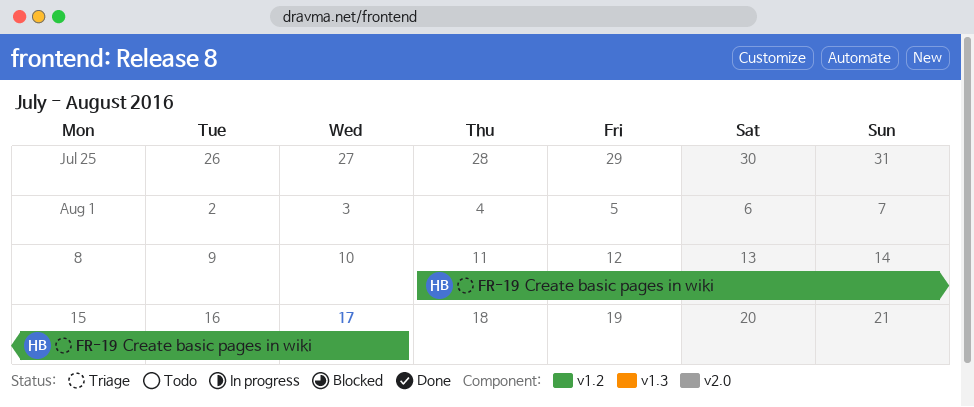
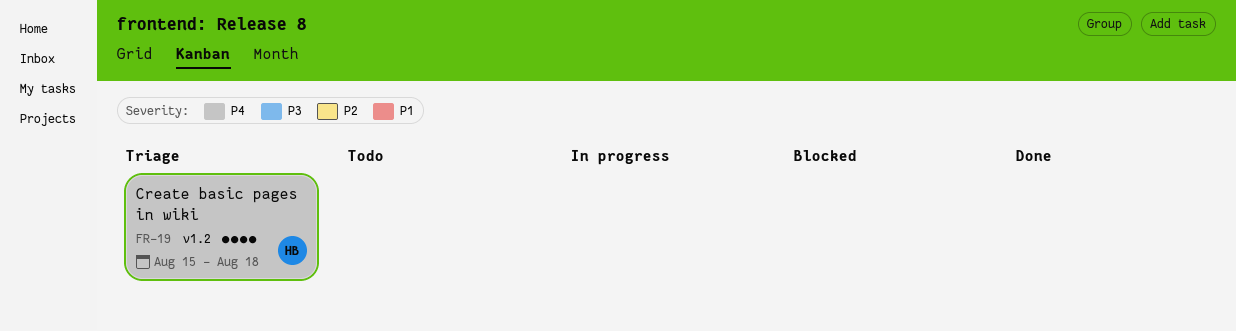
FR-19, start: Aug 11 -> Aug 15
FR-19, due: Aug 17 -> Aug 18

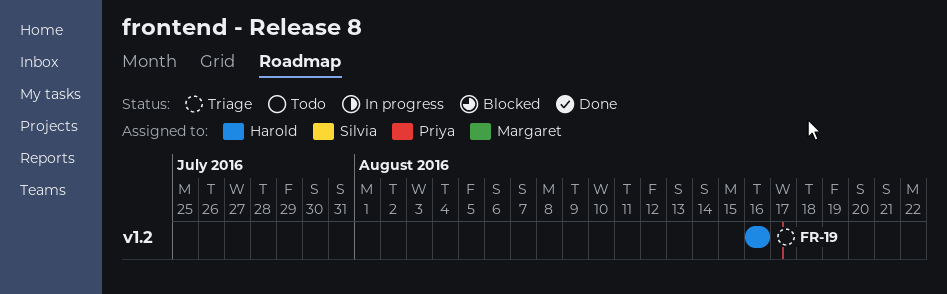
FR-19, start: Aug 15 -> Aug 16
FR-19, due: Aug 18 -> Aug 16

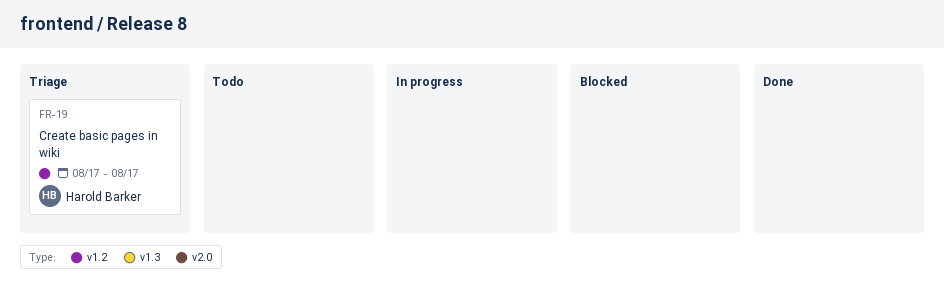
FR-19, start: Aug 16 -> Aug 17
FR-19, due: Aug 16 -> Aug 17

